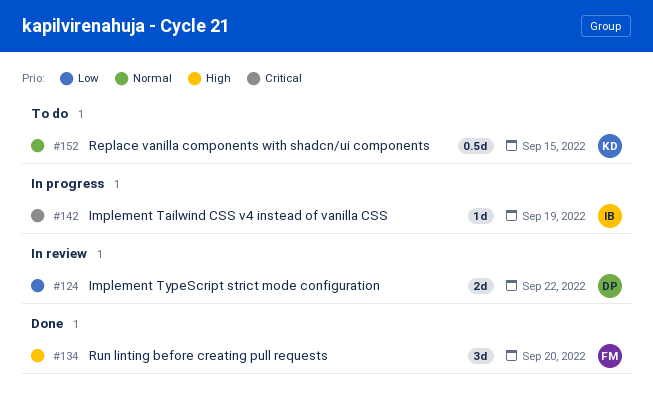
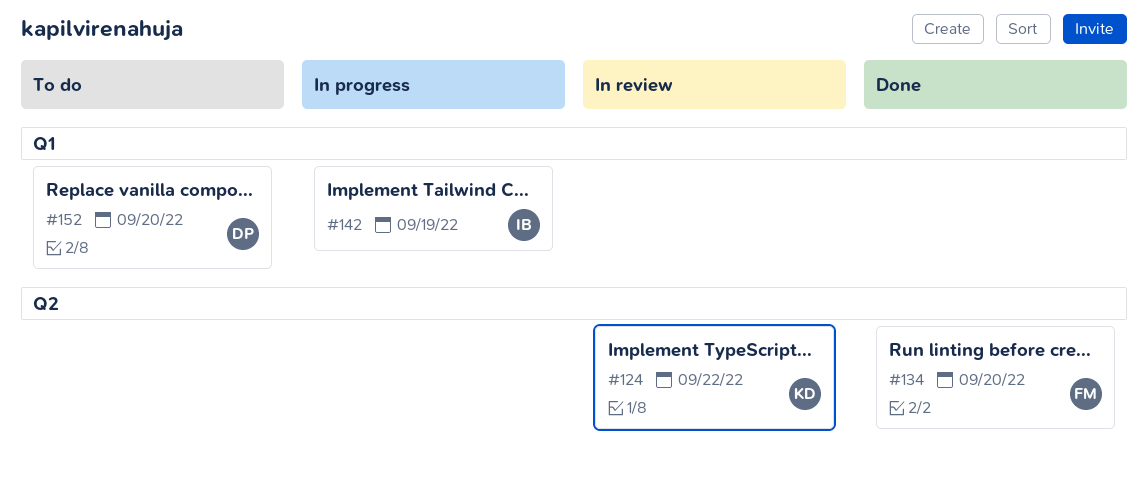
#124, owner: DP -> KD
#152, owner: KD -> DP
#152, due: Sep 15 -> Sep 20

